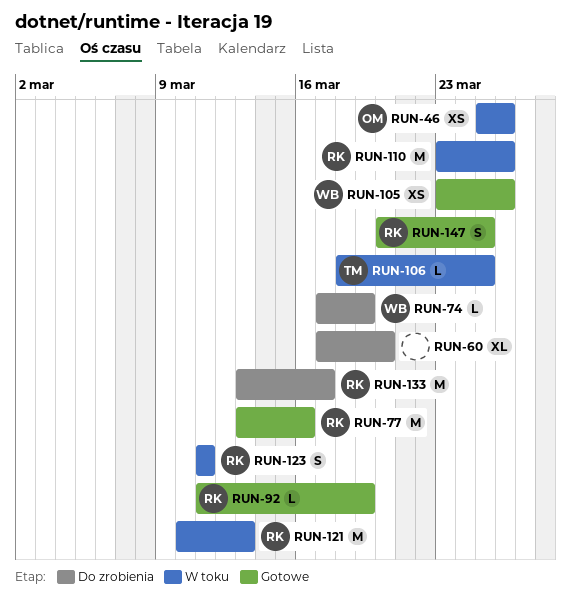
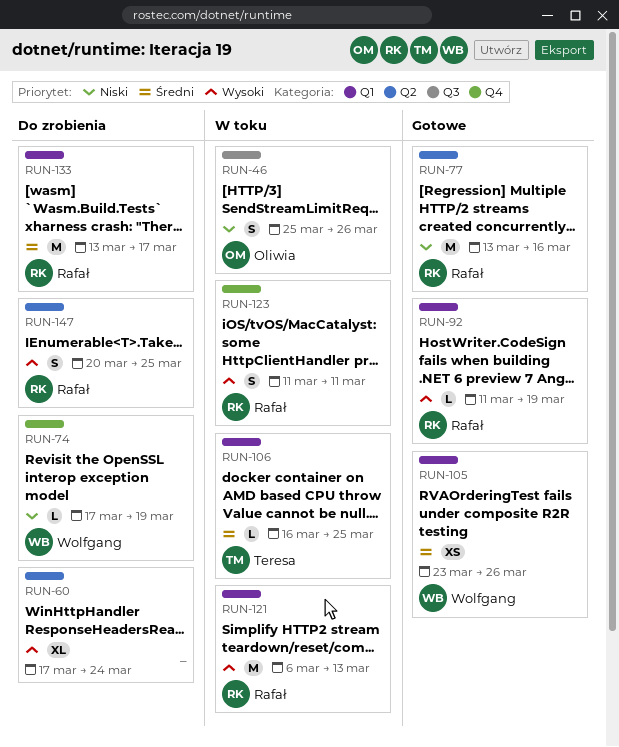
RUN-46, estimate: XS -> S
RUN-60, due: Mar 20 -> Mar 24
RUN-106, start: Mar 18 -> Mar 16
RUN-110: present -> none
RUN-121, start: Mar 10 -> Mar 6
RUN-147, status: Gotowe -> Do zrobienia

